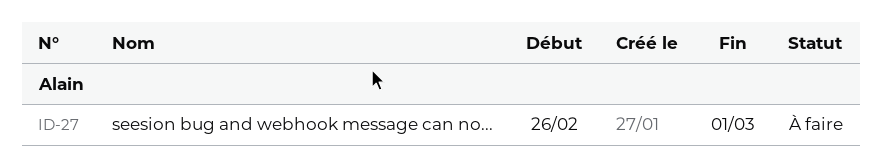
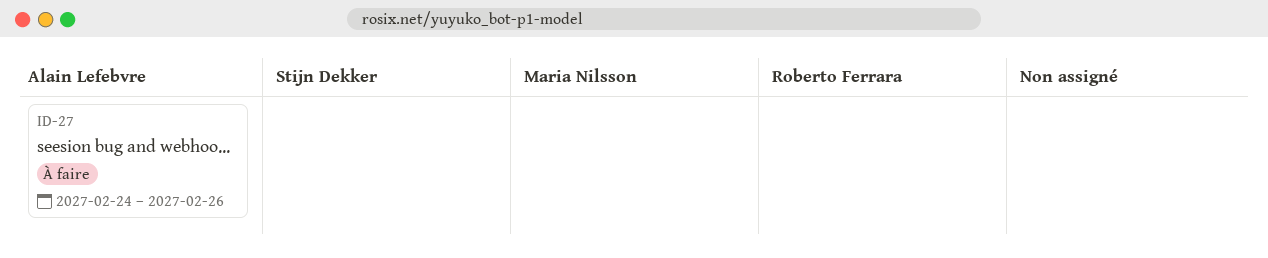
ID-27, start: Feb 26 -> Feb 24
ID-27, due: Mar 1 -> Feb 26

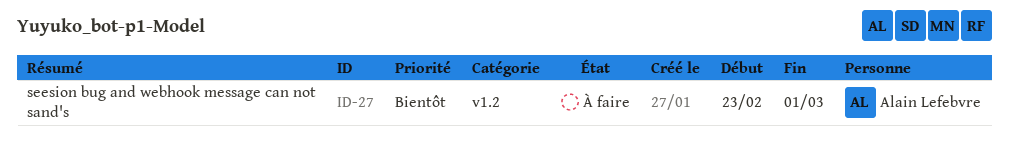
ID-27, start: Feb 24 -> Feb 23
ID-27, due: Feb 26 -> Mar 1

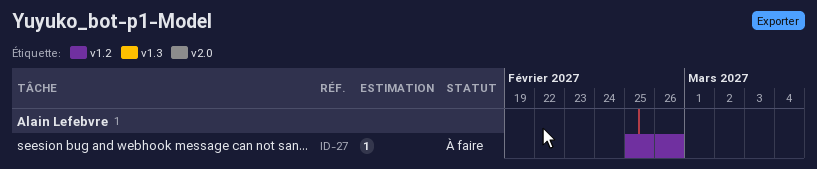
ID-27, start: Feb 23 -> Feb 25
ID-27, due: Mar 1 -> Feb 26

